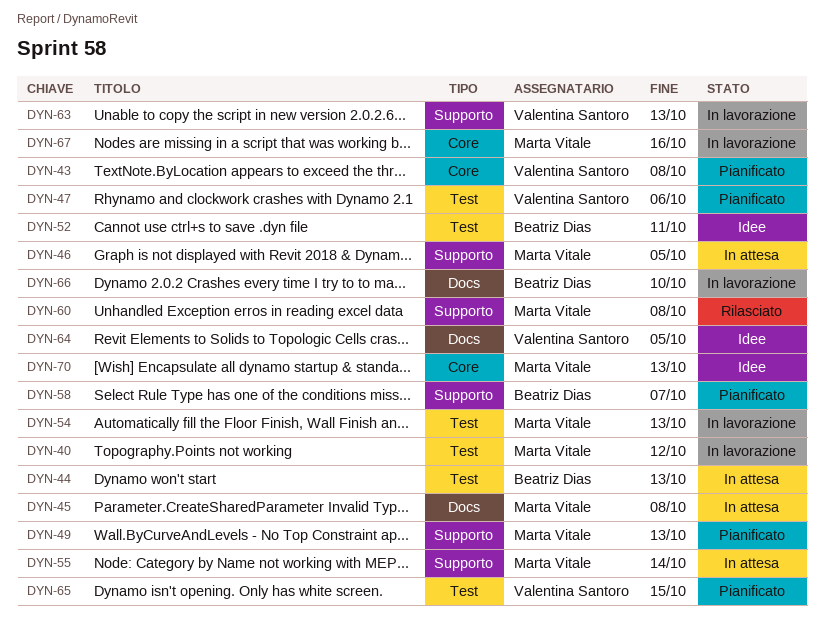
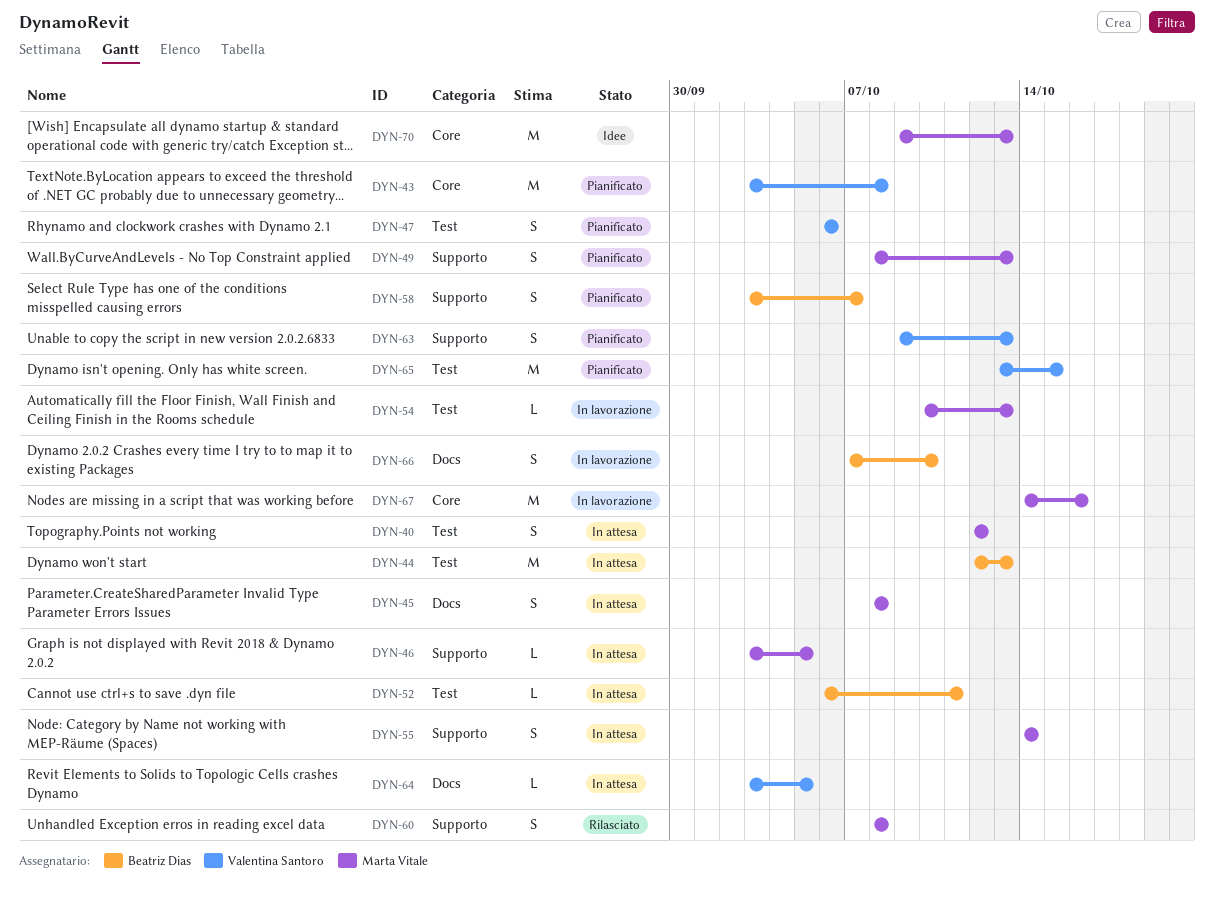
DYN-40, status: In lavorazione -> In attesa
DYN-52, status: Idee -> In attesa
DYN-63, status: In lavorazione -> Pianificato
DYN-64, status: Idee -> In attesa

